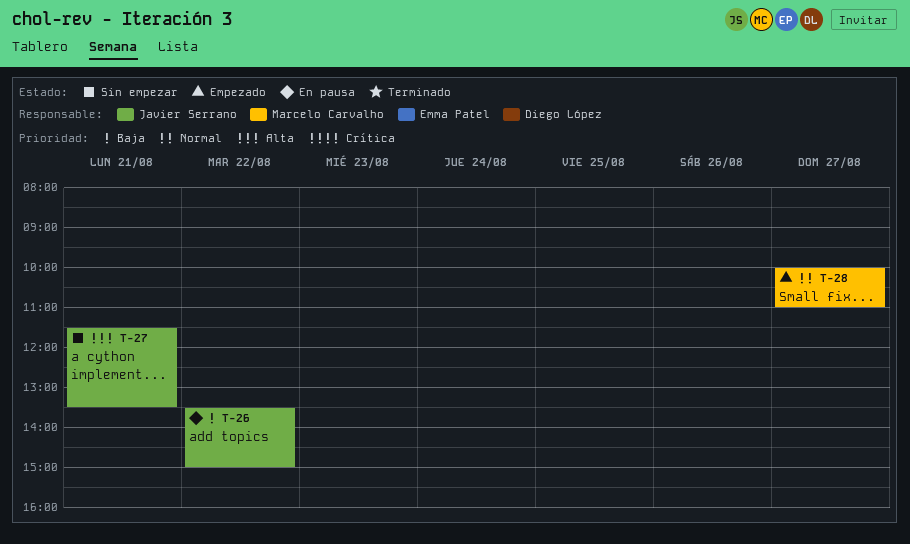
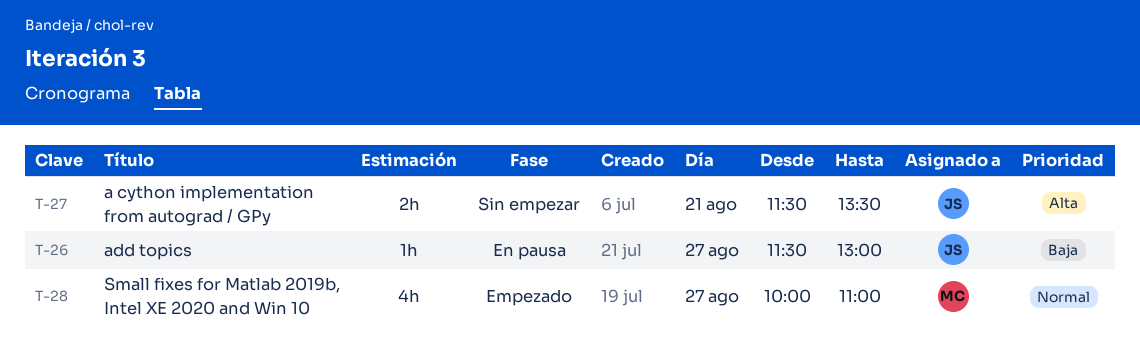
T-26, day: Aug 22 -> Aug 27
T-26, begins: 13:30 -> 11:30
T-26, ends: 15:00 -> 13:00

